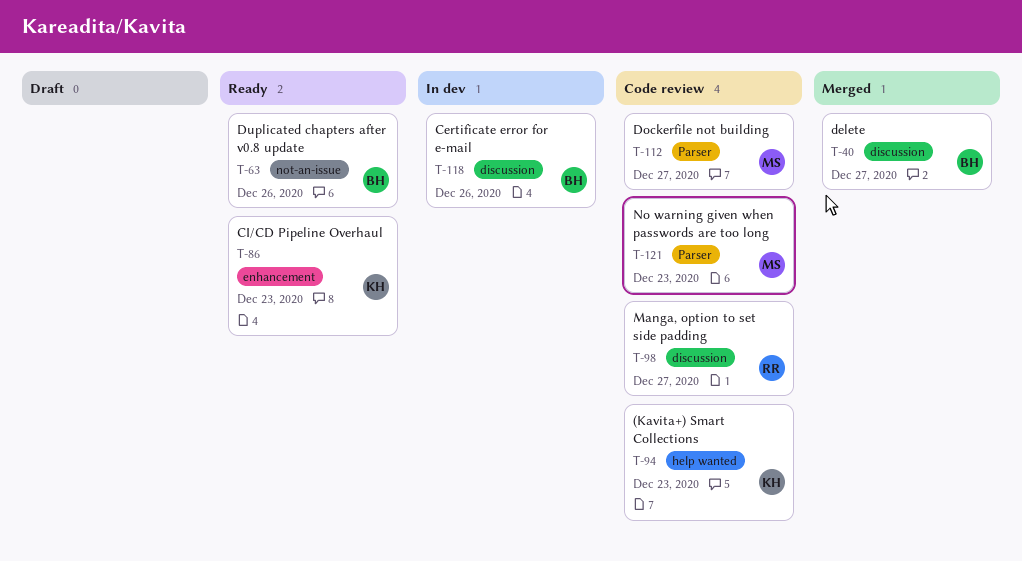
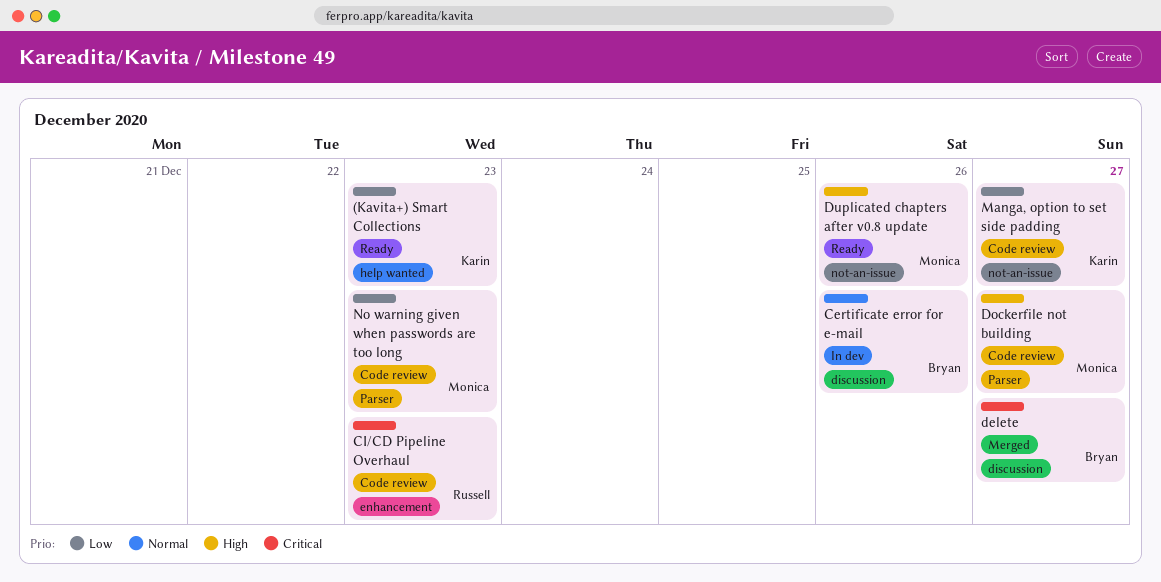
(Kavita+) Smart Collections, status: Code review -> Ready
CI/CD Pipeline Overhaul, status: Ready -> Code review
CI/CD Pipeline Overhaul, owner: Karin -> Russell
Duplicated chapters after v0.8 update, owner: Bryan -> Monica
Manga, option to set side padding, owner: Russell -> Karin
Manga, option to set side padding, label: discussion -> not-an-issue

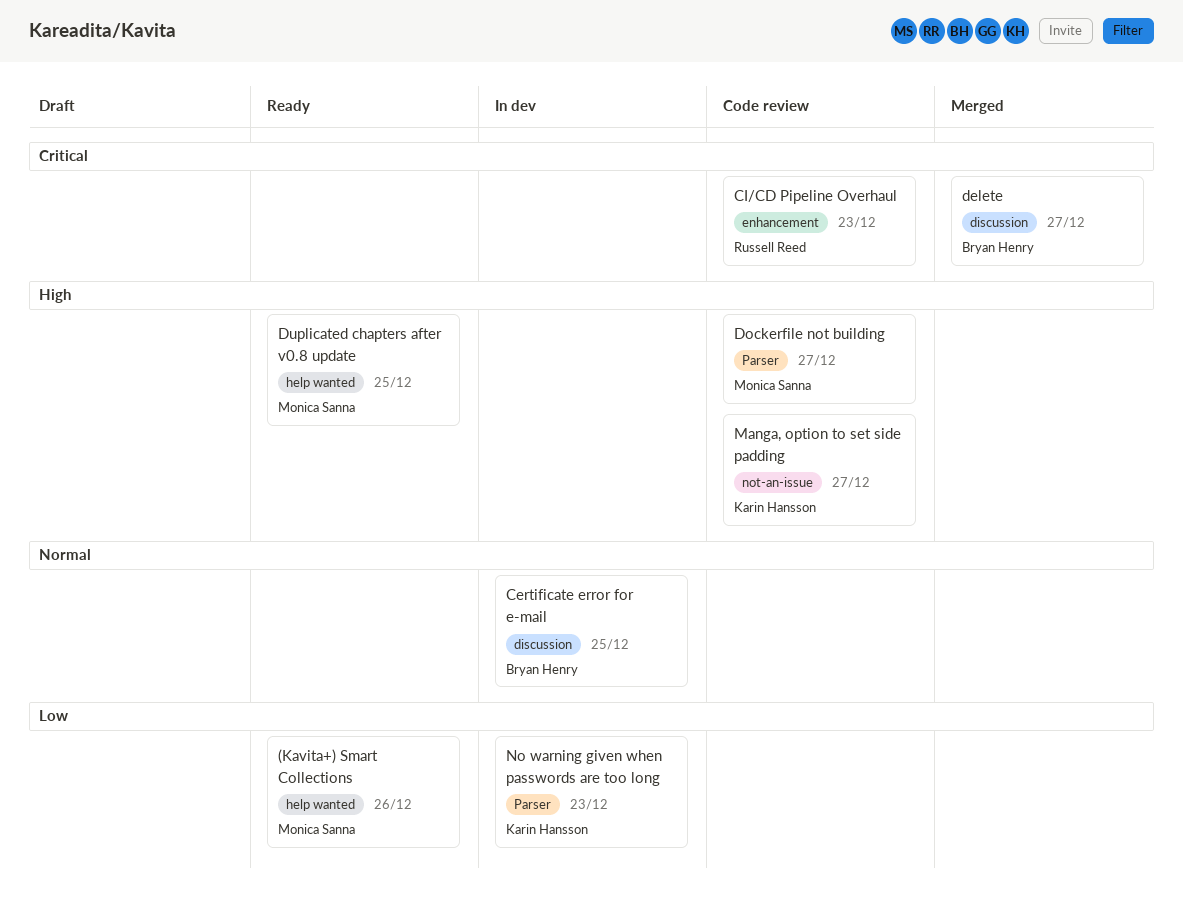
(Kavita+) Smart Collections, owner: Karin Hansson -> Monica Sanna
(Kavita+) Smart Collections, due: Dec 23 -> Dec 26
Certificate error for e-mail, due: Dec 26 -> Dec 25
Duplicated chapters after v0.8 update, label: not-an-issue -> help wanted
Duplicated chapters after v0.8 update, due: Dec 26 -> Dec 25
Manga, option to set side padding, priority: Low -> High
No warning given when passwords are too long, status: Code review -> In dev
No warning given when passwords are too long, owner: Monica Sanna -> Karin Hansson

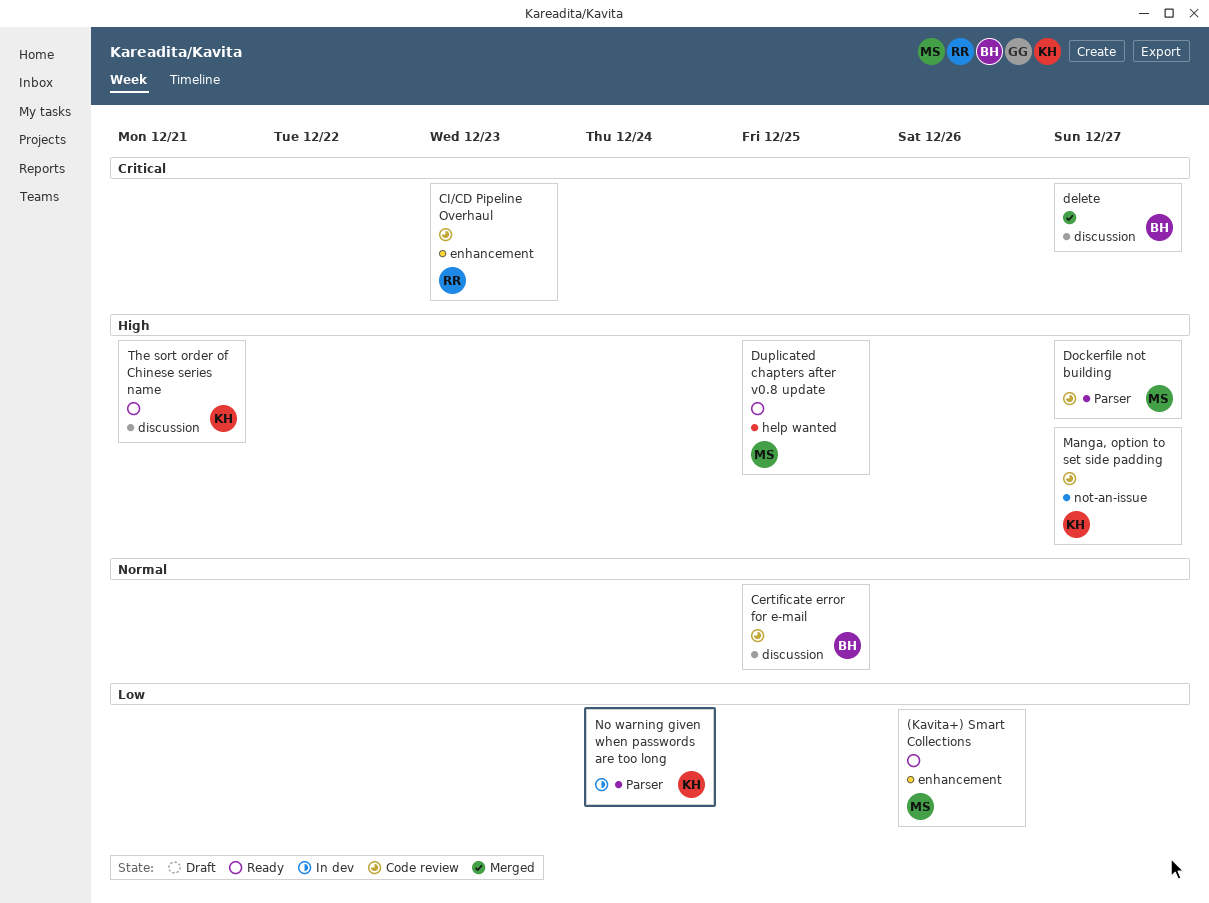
(Kavita+) Smart Collections, label: help wanted -> enhancement
Certificate error for e-mail, status: In dev -> Code review
No warning given when passwords are too long, due: Dec 23 -> Dec 24
The sort order of Chinese series name: none -> present

